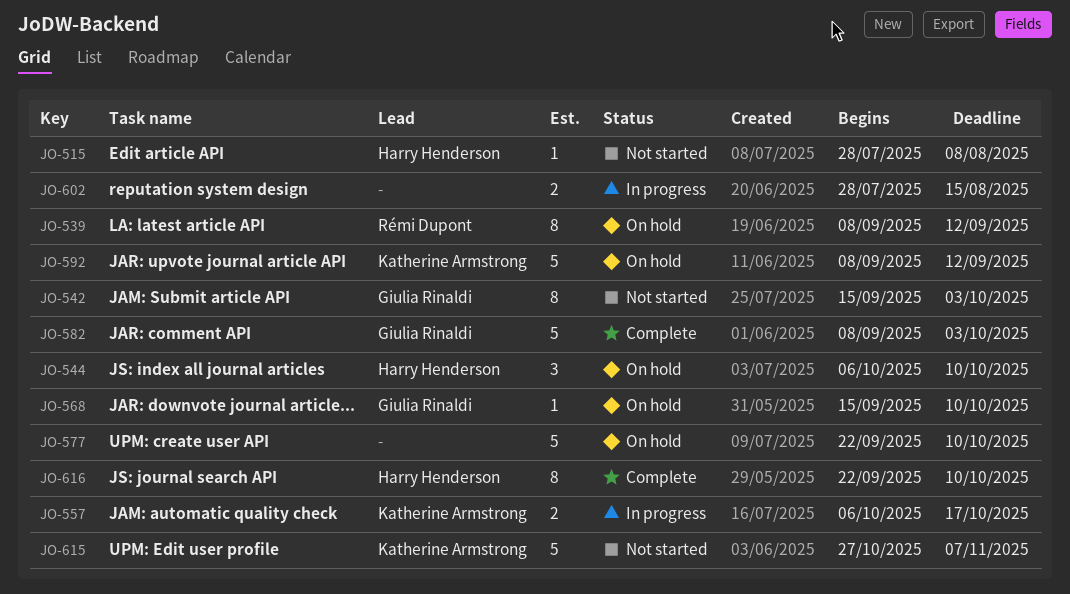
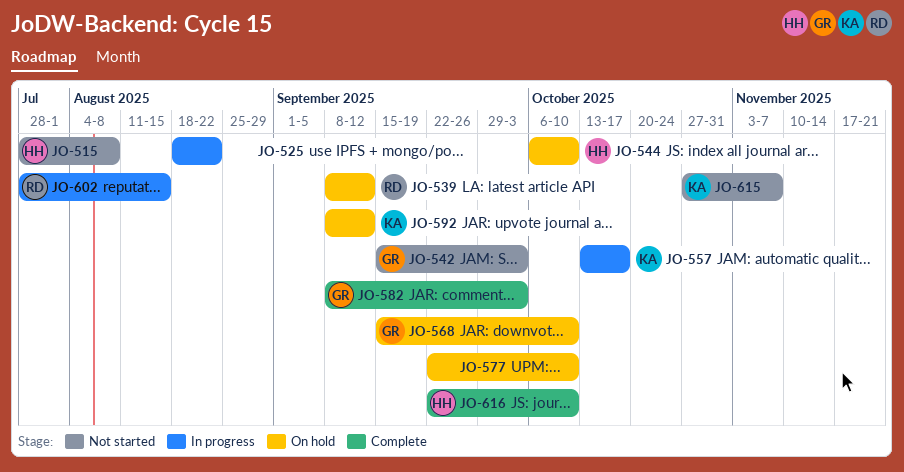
JO-525: none -> present
JO-557, start: Oct 6 -> Oct 13
JO-602, owner: none -> Rémi Dupont

